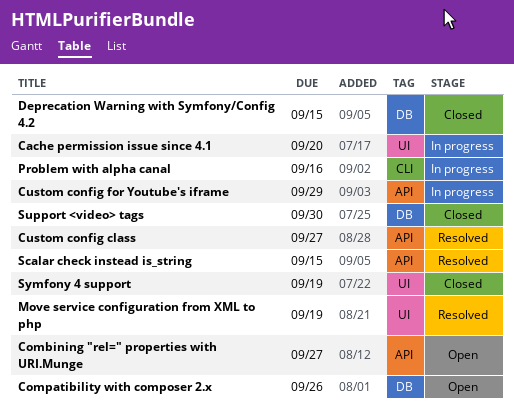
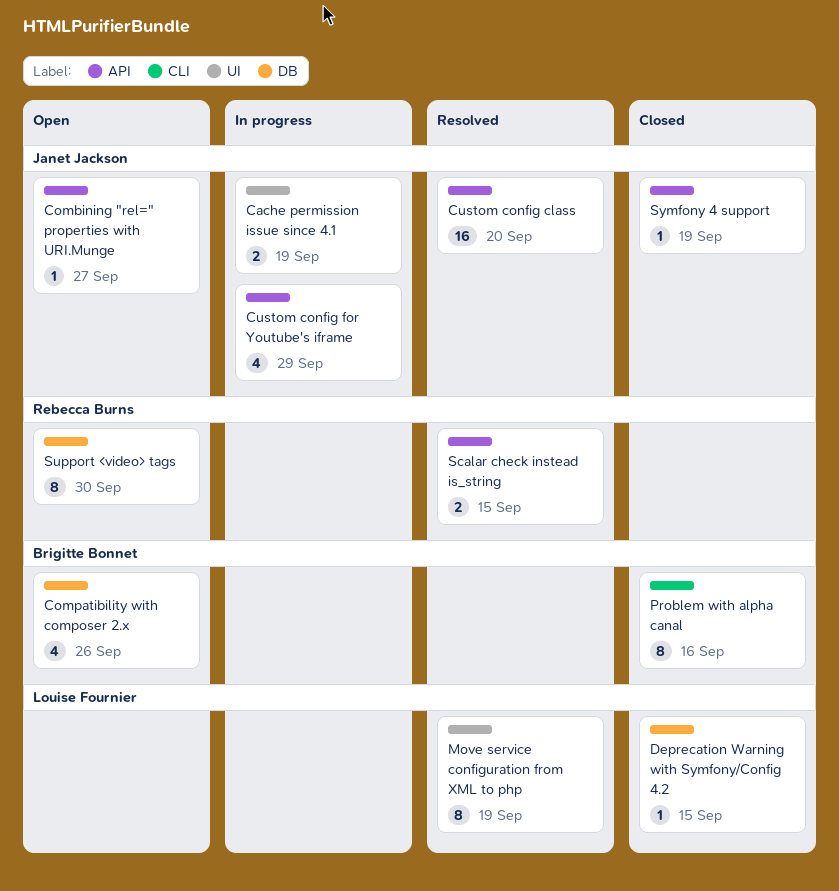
Cache permission issue since 4.1, due: Sep 20 -> Sep 19
Custom config class, due: Sep 27 -> Sep 20
Problem with alpha canal, status: In progress -> Closed
Support <video> tags, status: Closed -> Open
Symfony 4 support, label: UI -> API

